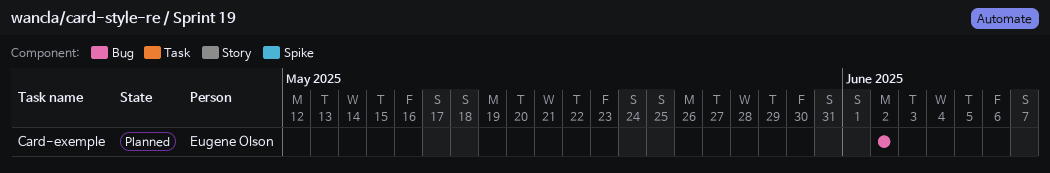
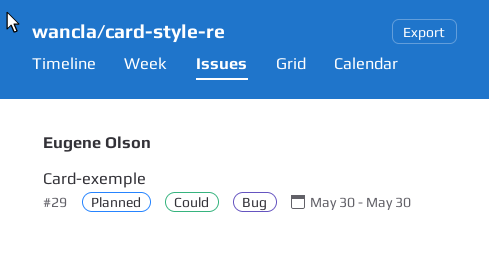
Card-exemple, start: Jun 2 -> May 30
Card-exemple, due: Jun 2 -> May 30

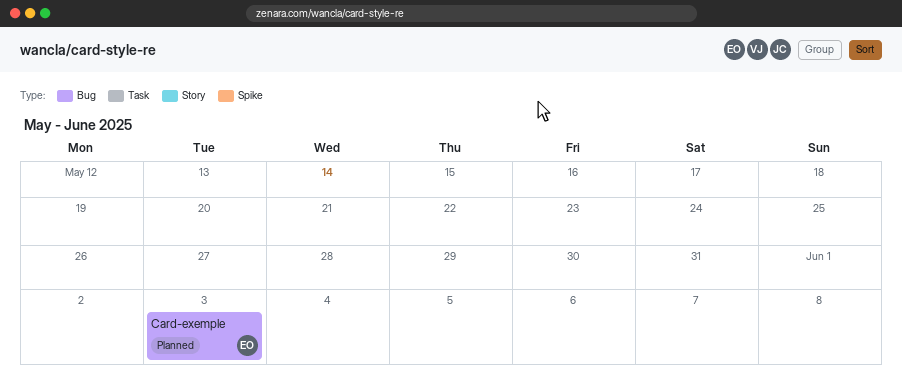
Card-exemple, due: May 30 -> Jun 3

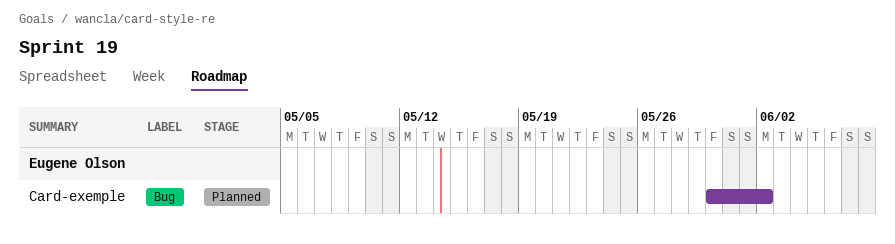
Card-exemple, due: Jun 3 -> Jun 2

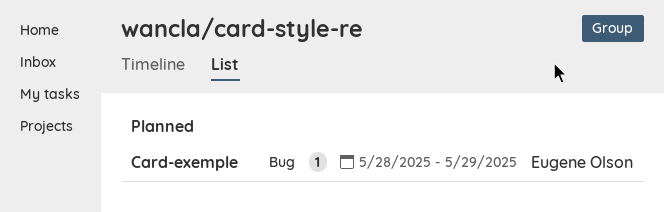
Card-exemple, start: May 30 -> May 28
Card-exemple, due: Jun 2 -> May 29

